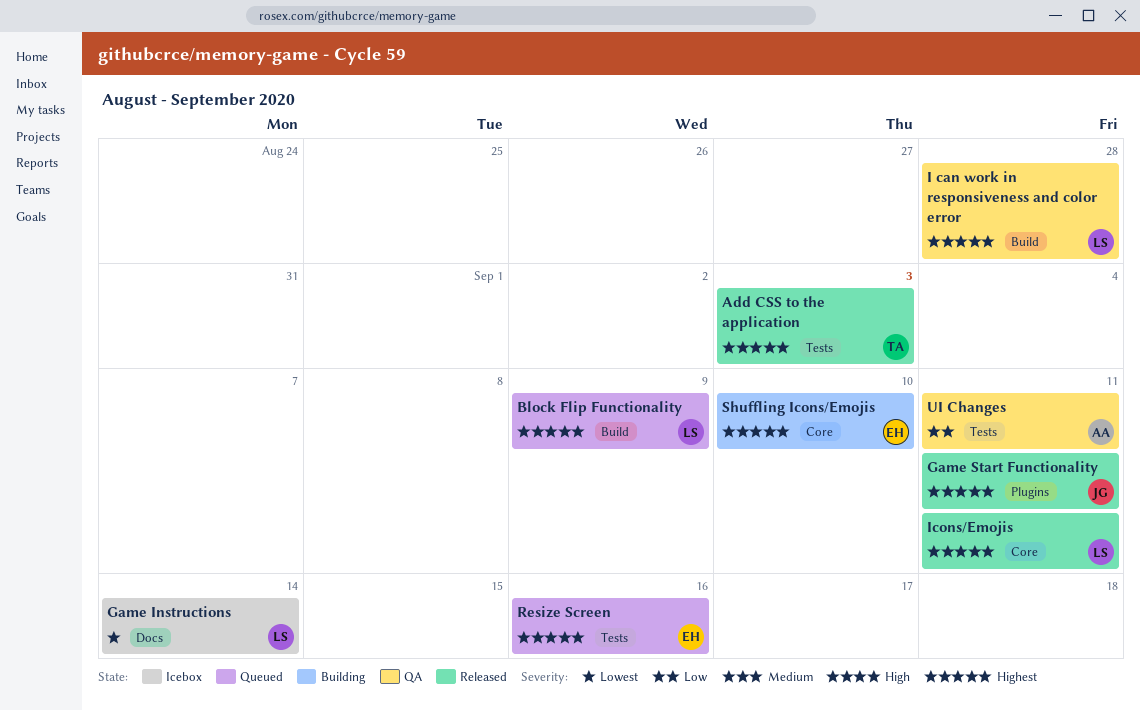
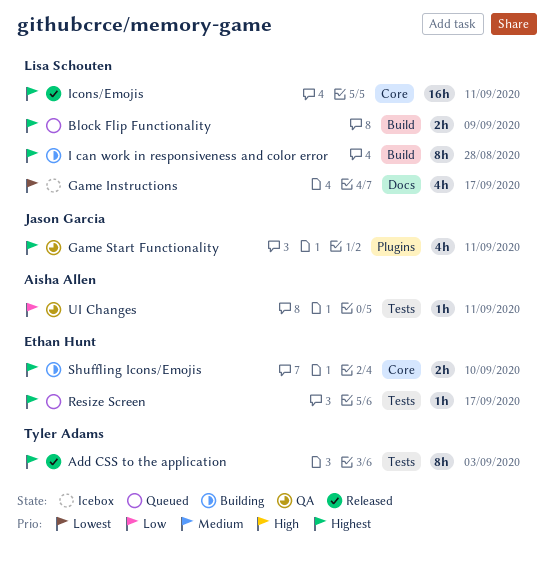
Game Instructions, due: Sep 14 -> Sep 17
Game Start Functionality, status: Released -> QA
I can work in responsiveness and color error, status: QA -> Building
Resize Screen, due: Sep 16 -> Sep 17

